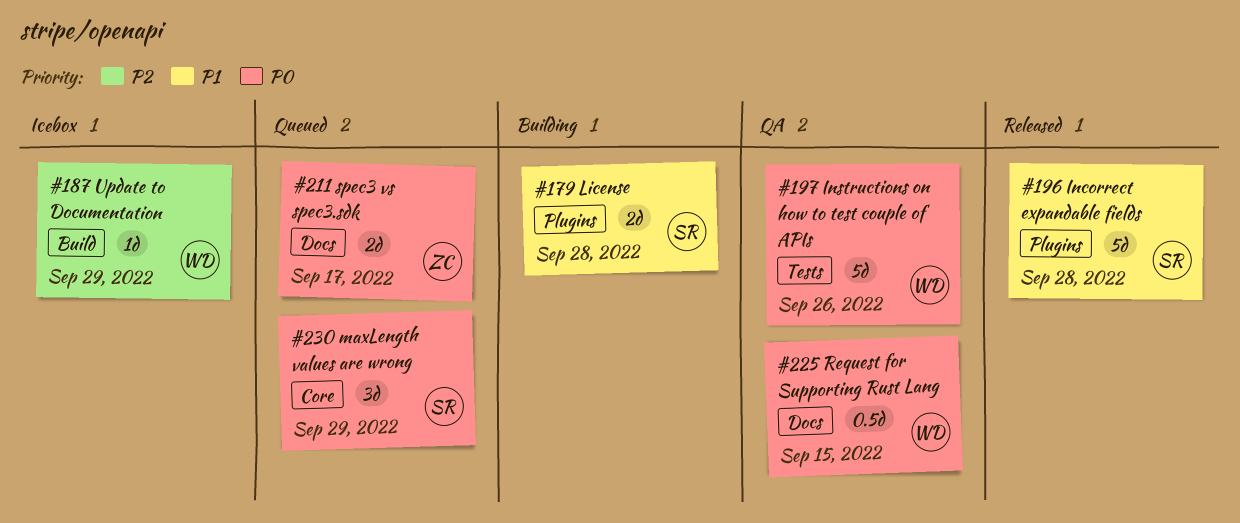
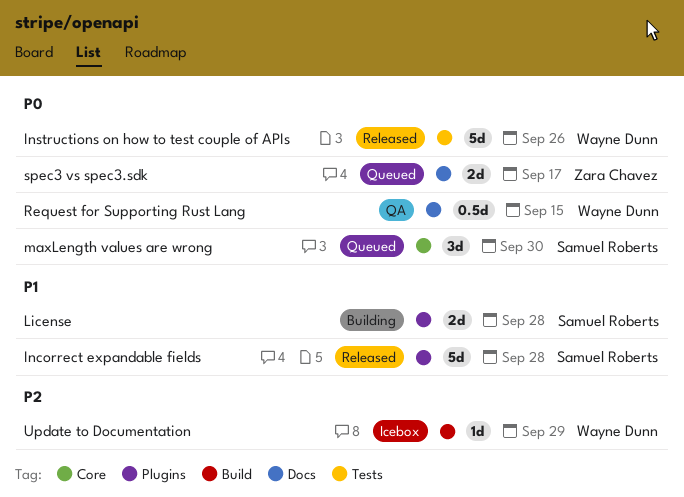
Instructions on how to test couple of APIs, status: QA -> Released
maxLength values are wrong, due: Sep 29 -> Sep 30

